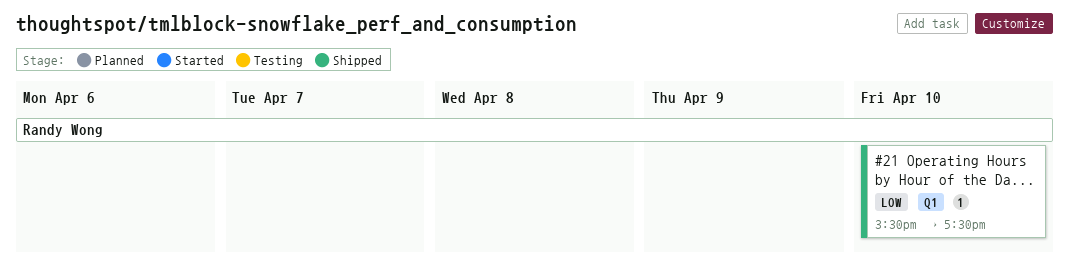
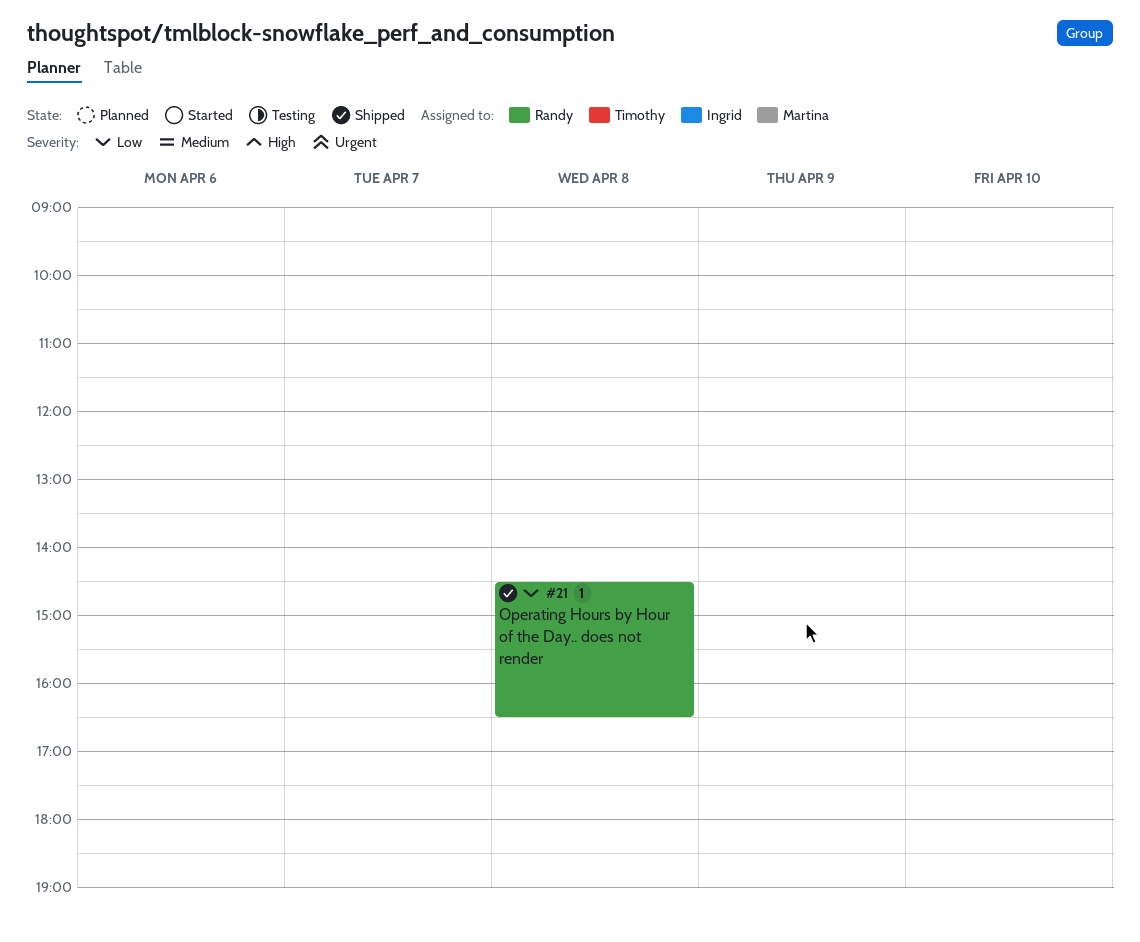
#21, day: Apr 10 -> Apr 8
#21, begins: 15:30 -> 14:30
#21, ends: 17:30 -> 16:30

